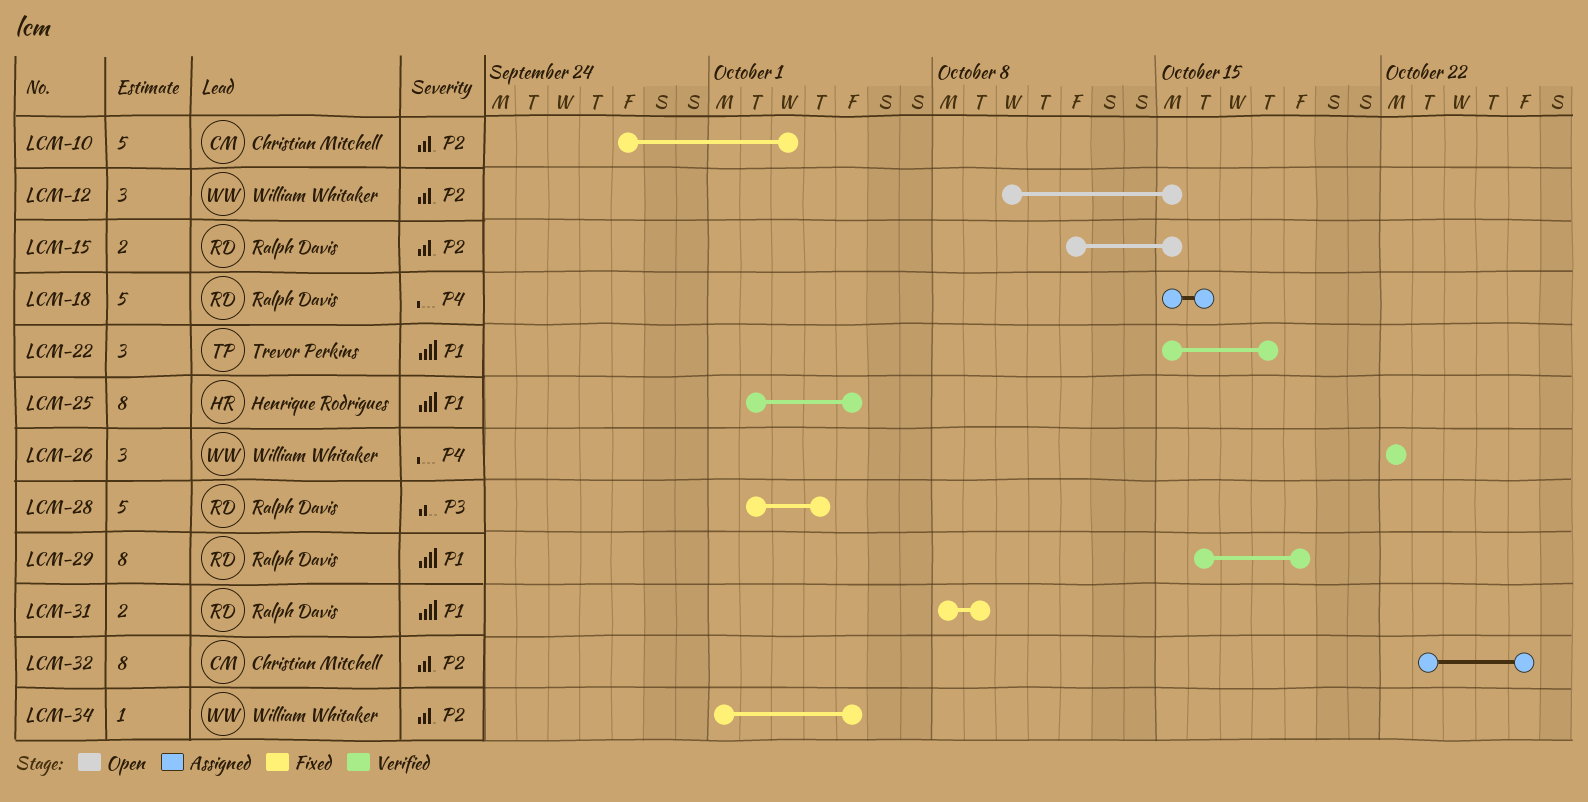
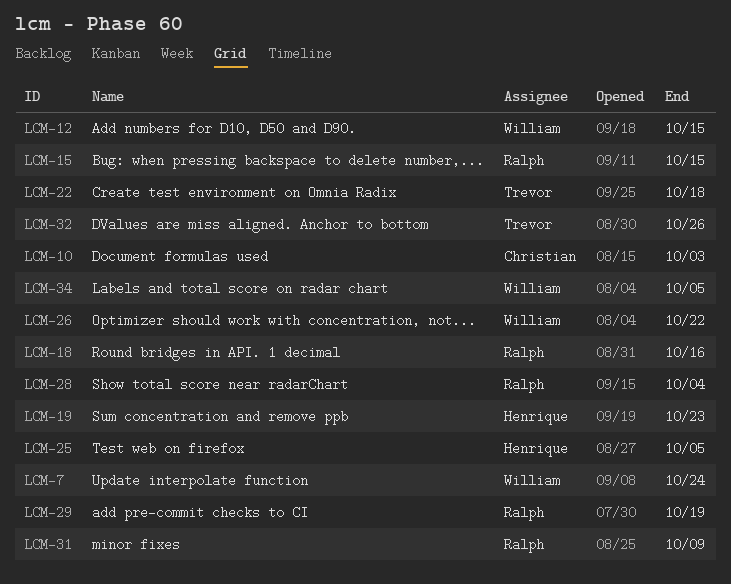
LCM-7: none -> present
LCM-19: none -> present
LCM-32, owner: Christian Mitchell -> Trevor Perkins

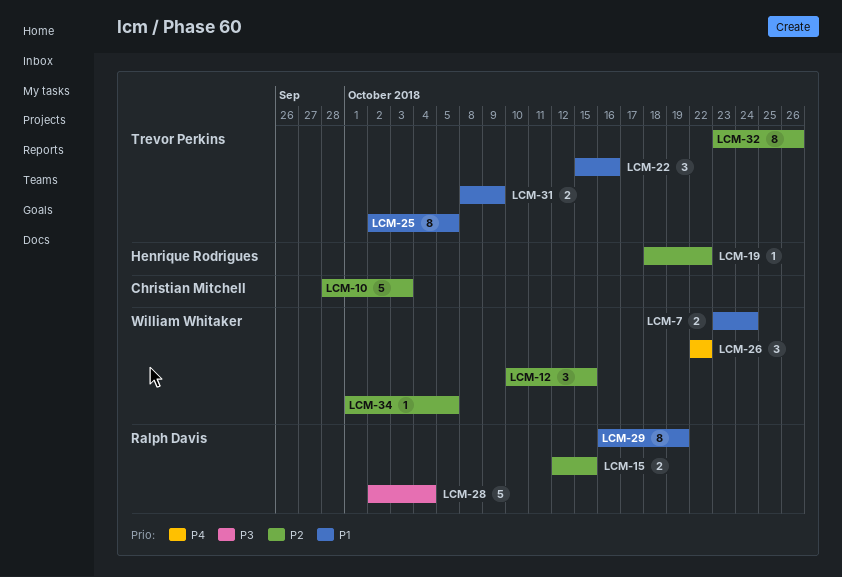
LCM-18: present -> none
LCM-19, due: Oct 23 -> Oct 22
LCM-22, due: Oct 18 -> Oct 16
LCM-25, owner: Henrique Rodrigues -> Trevor Perkins
LCM-31, owner: Ralph Davis -> Trevor Perkins

